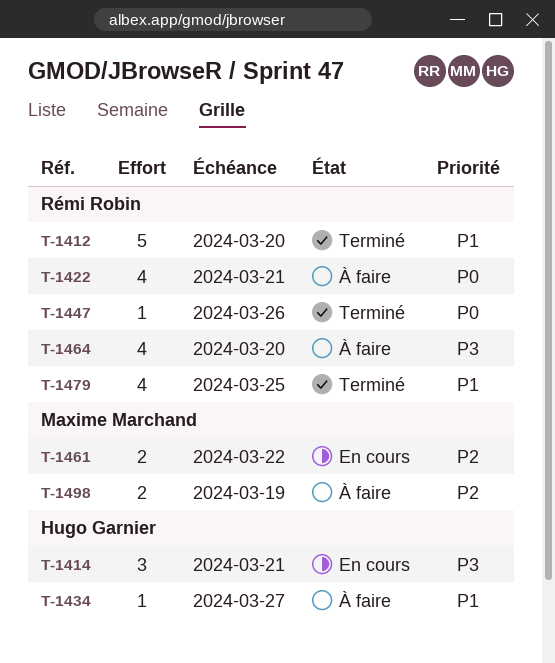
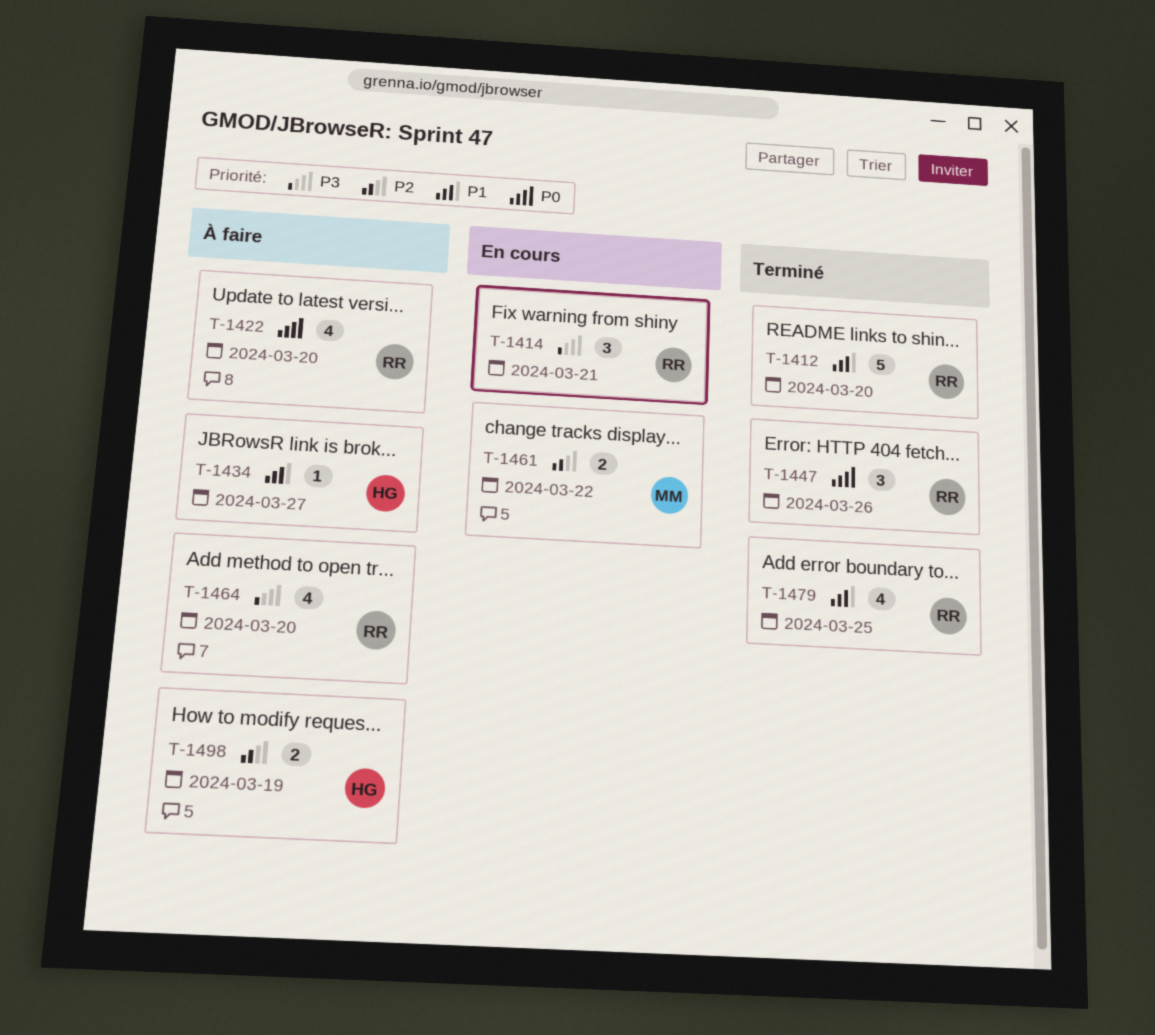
T-1414, owner: Hugo Garnier -> Rémi Robin
T-1422, due: Mar 21 -> Mar 20
T-1447, estimate: 1 -> 3
T-1498, owner: Maxime Marchand -> Hugo Garnier

